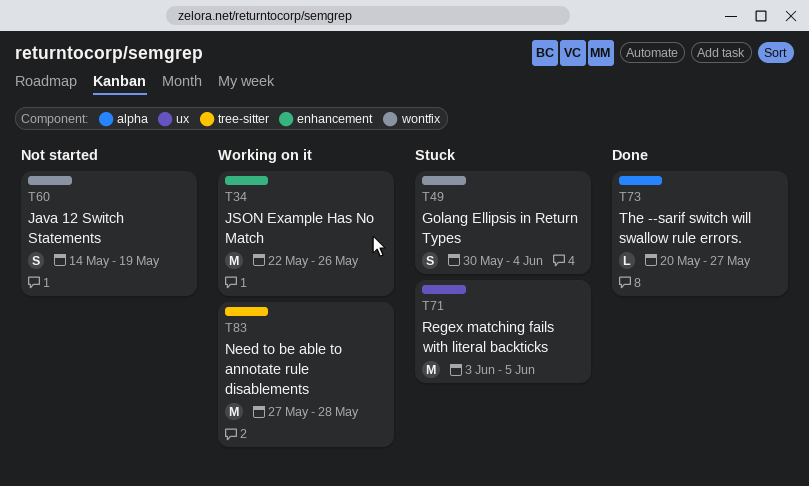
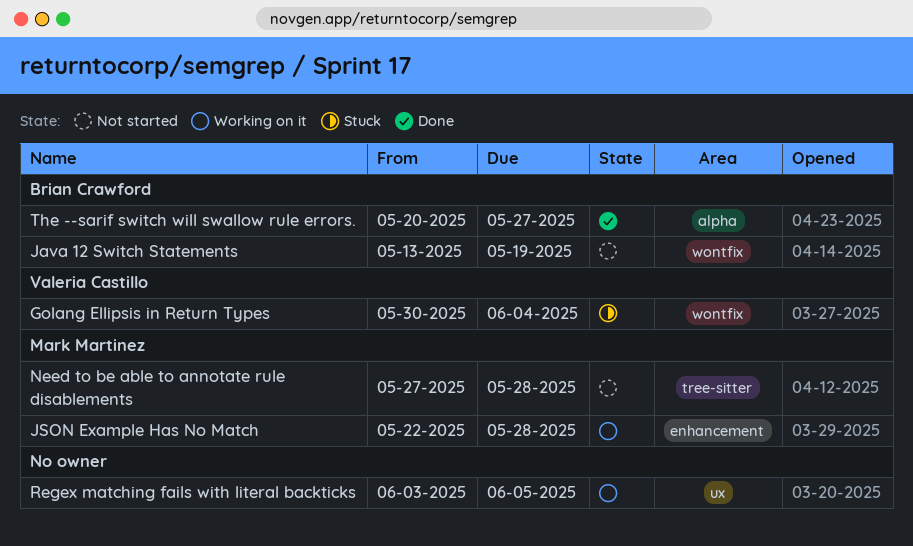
Java 12 Switch Statements, start: May 14 -> May 13
JSON Example Has No Match, due: May 26 -> May 28
Need to be able to annotate rule disablements, status: Working on it -> Not started
Regex matching fails with literal backticks, status: Stuck -> Working on it

